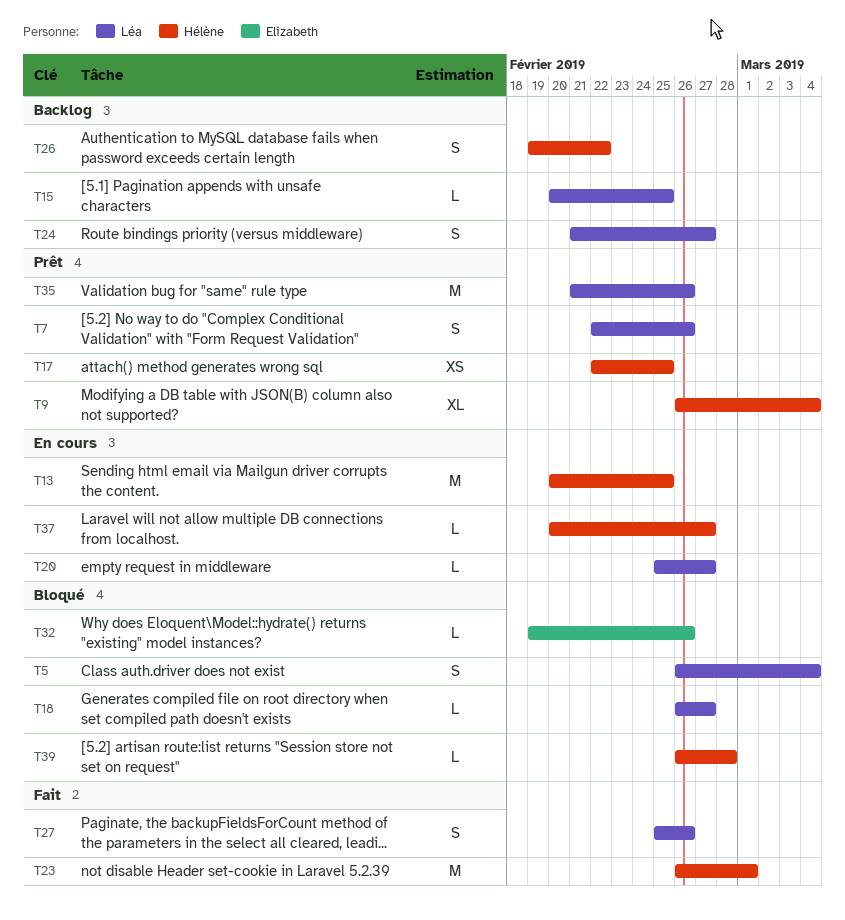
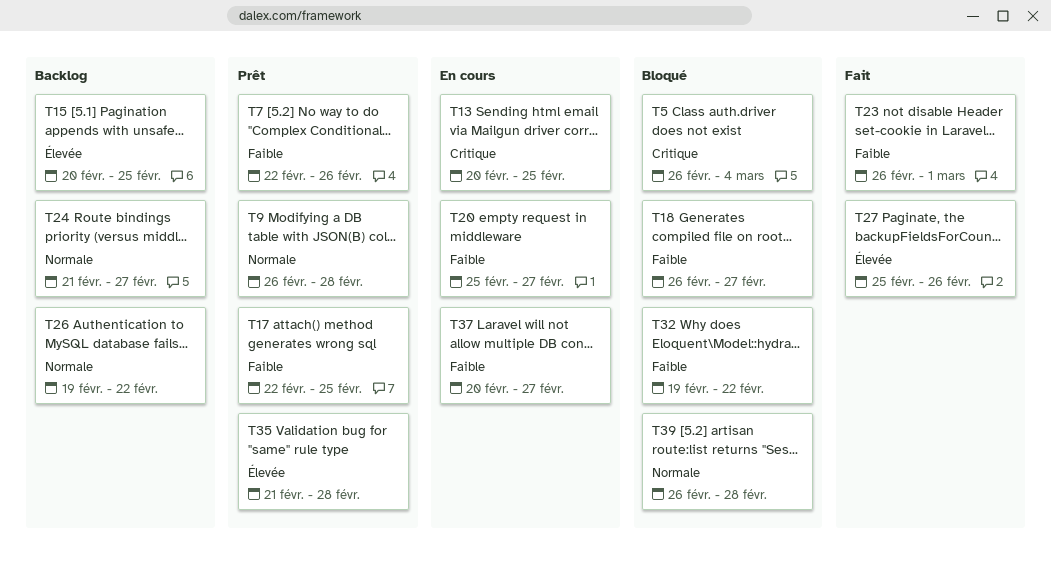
T9, due: Mar 4 -> Feb 28
T32, due: Feb 26 -> Feb 22
T35, due: Feb 26 -> Feb 28

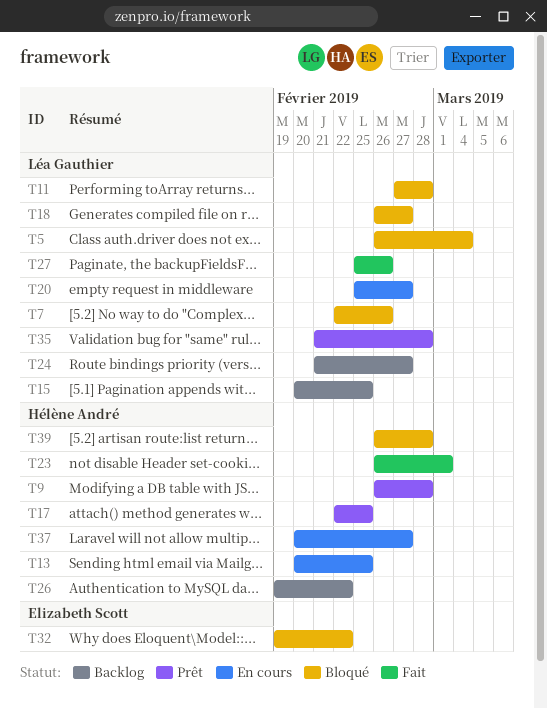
T7, status: Prêt -> Bloqué
T11: none -> present

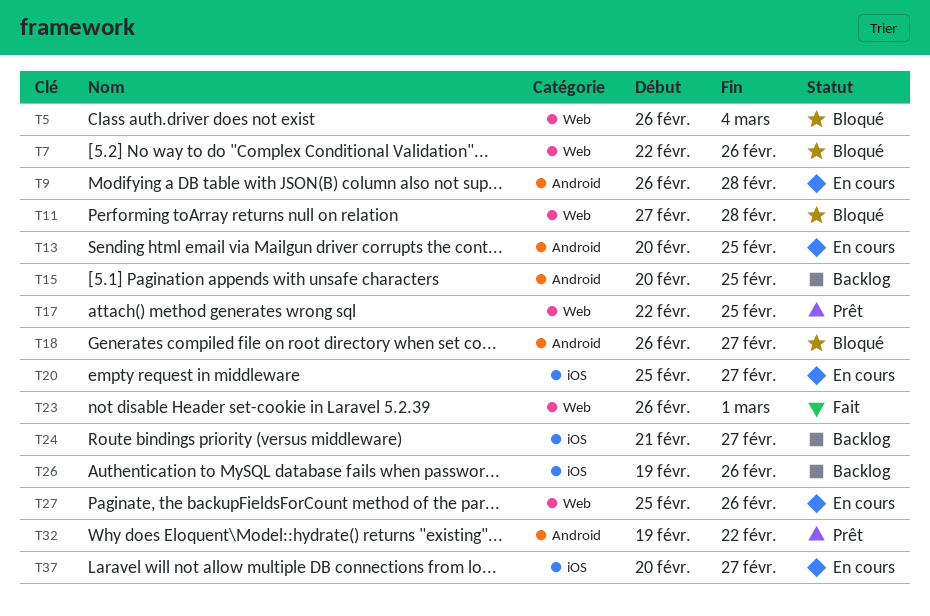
T9, status: Prêt -> En cours
T26, due: Feb 22 -> Feb 26
T27, status: Fait -> En cours
T32, status: Bloqué -> Prêt
T35: present -> none
T39: present -> none

